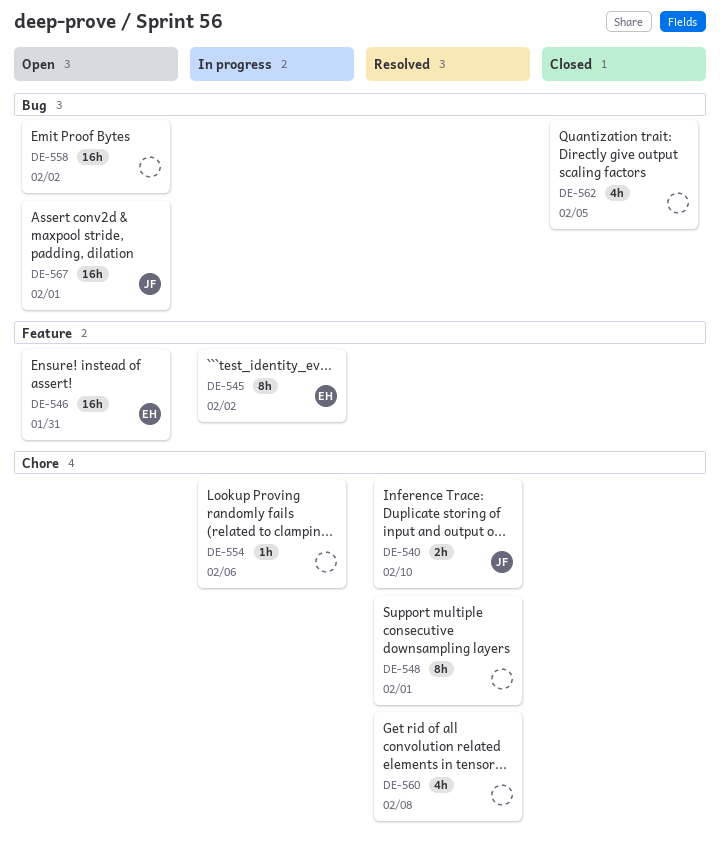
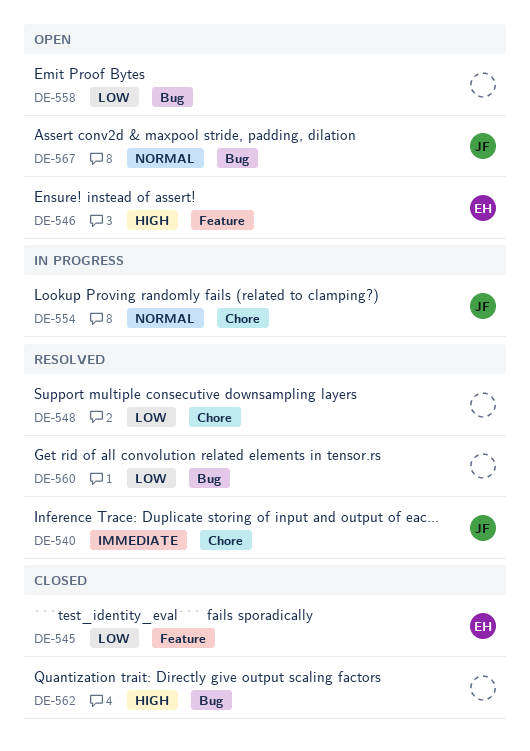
DE-545, status: In progress -> Closed
DE-554, owner: none -> JF
DE-560, label: Chore -> Bug

